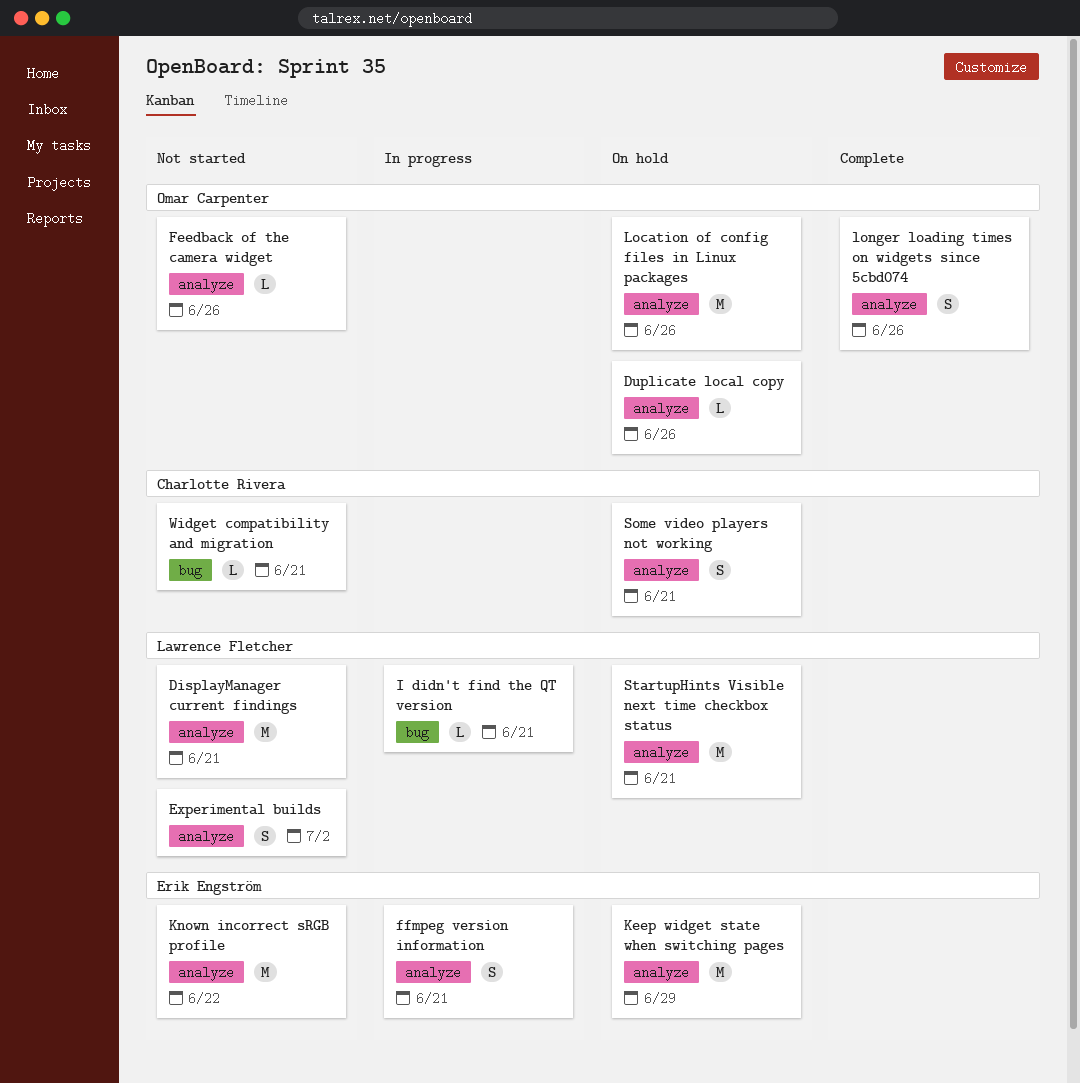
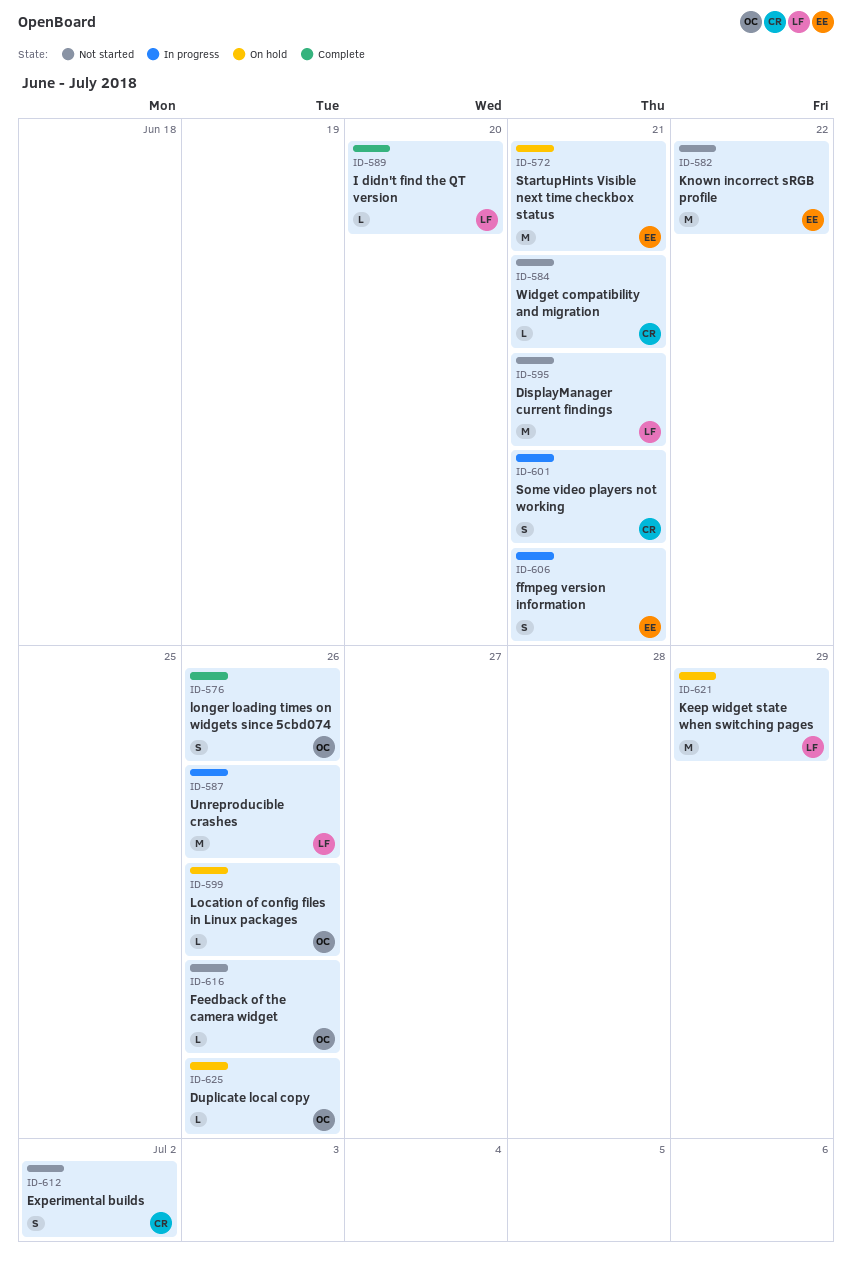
Experimental builds, owner: Lawrence Fletcher -> Charlotte Rivera
I didn't find the QT version, status: In progress -> Complete
I didn't find the QT version, due: Jun 21 -> Jun 20
Keep widget state when switching pages, owner: Erik Engström -> Lawrence Fletcher
Location of config files in Linux packages, estimate: M -> L
Some video players not working, status: On hold -> In progress
StartupHints Visible next time checkbox status, owner: Lawrence Fletcher -> Erik Engström
Unreproducible crashes: none -> present

